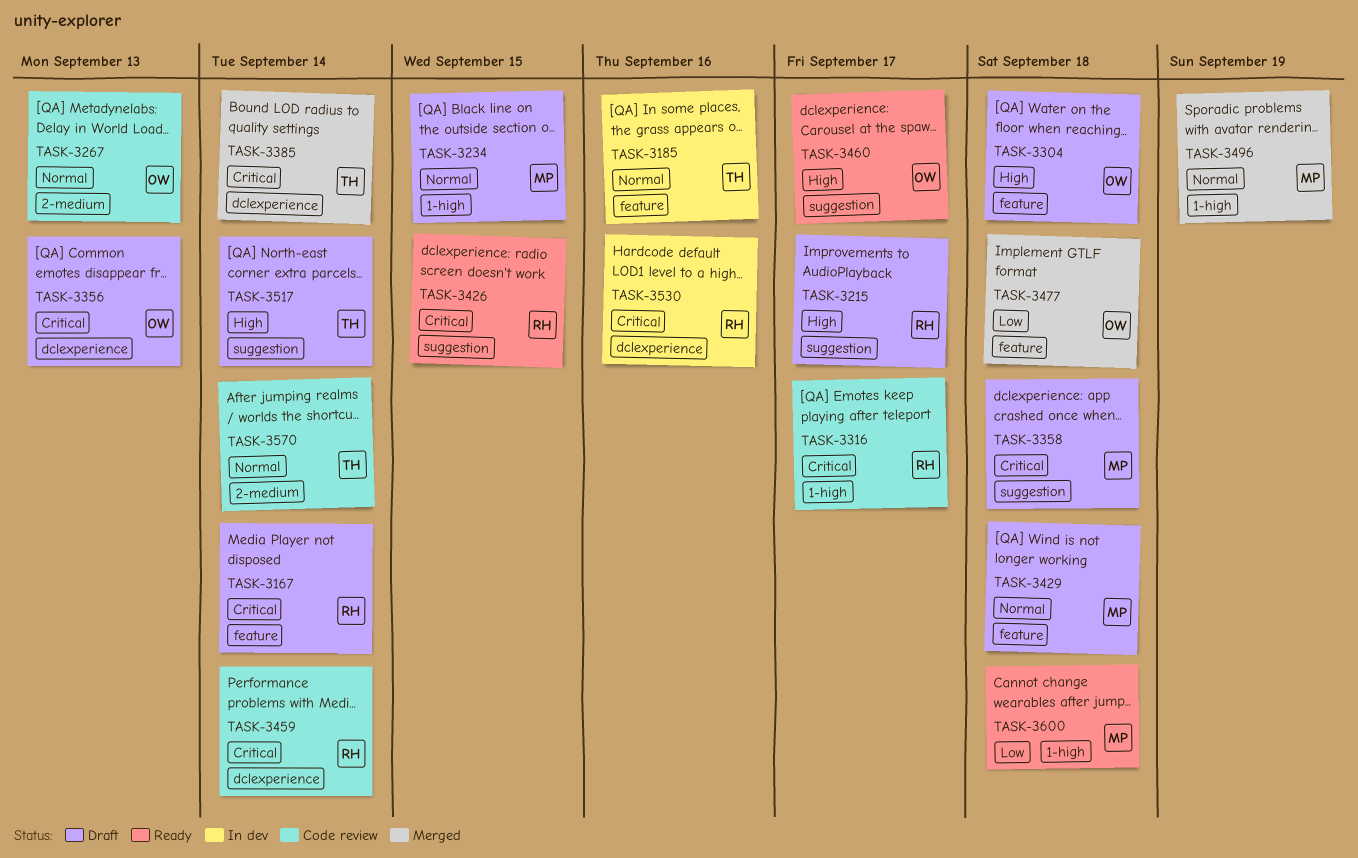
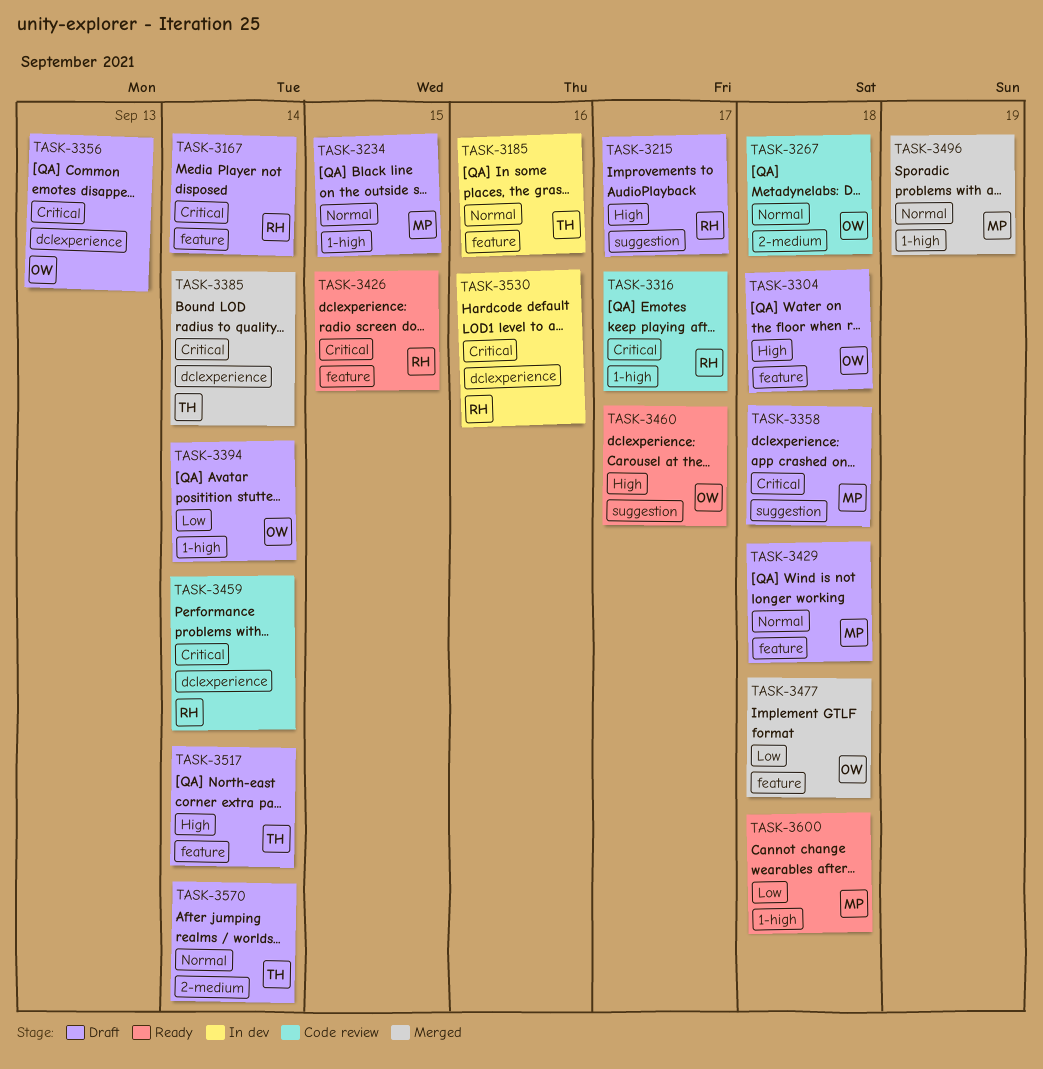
TASK-3267, due: Sep 13 -> Sep 18
TASK-3394: none -> present
TASK-3426, label: suggestion -> feature
TASK-3517, label: suggestion -> feature
TASK-3570, status: Code review -> Draft

